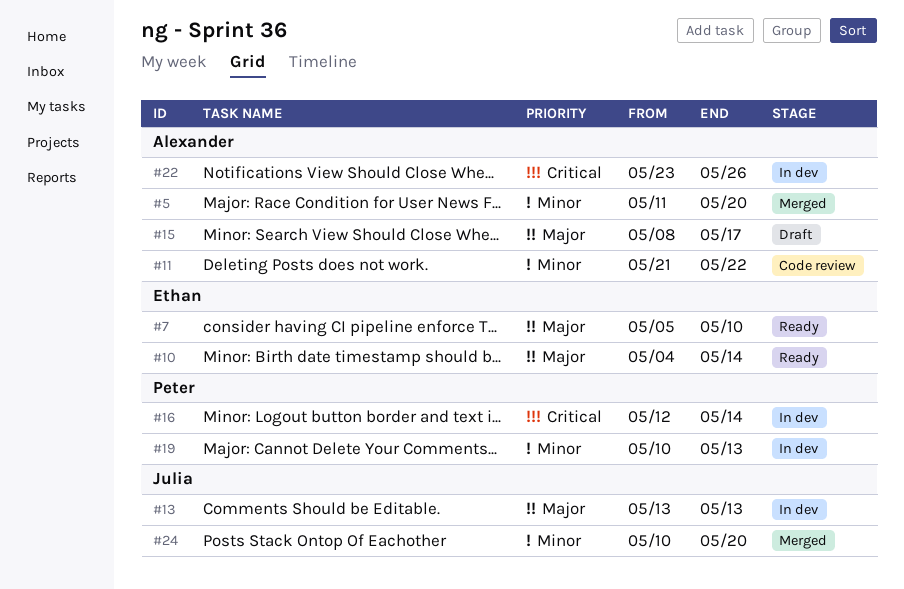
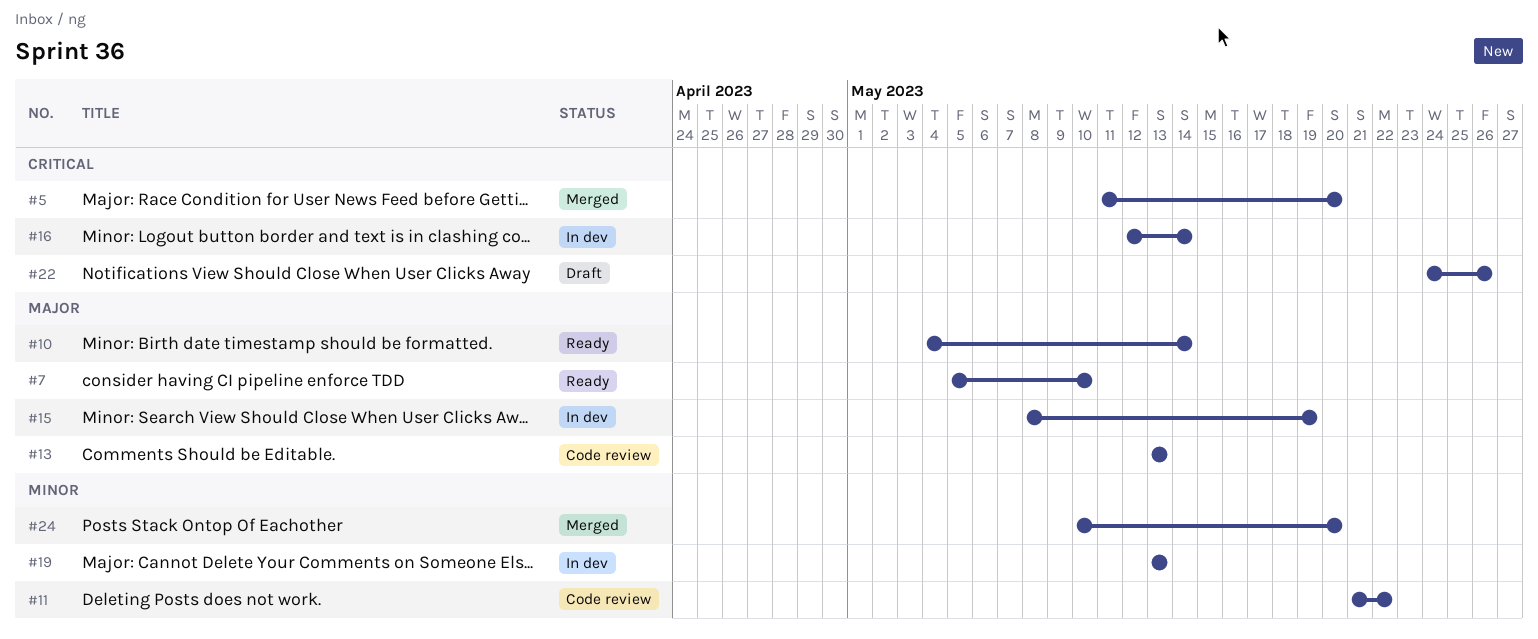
#5, priority: Minor -> Critical
#13, status: In dev -> Code review
#15, status: Draft -> In dev
#15, due: May 17 -> May 19
#19, start: May 10 -> May 13
#22, status: In dev -> Draft
#22, start: May 23 -> May 24

